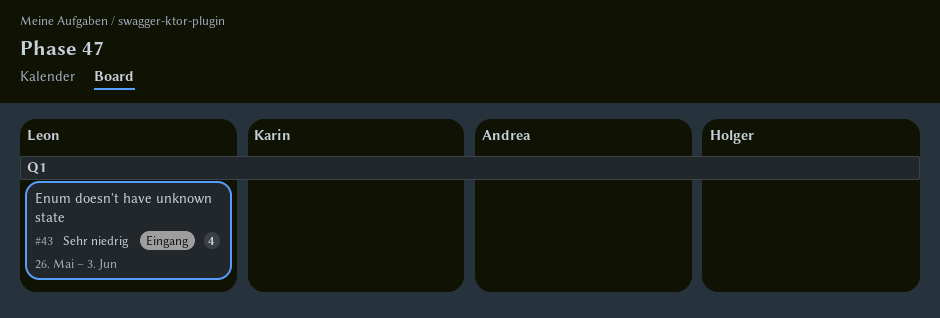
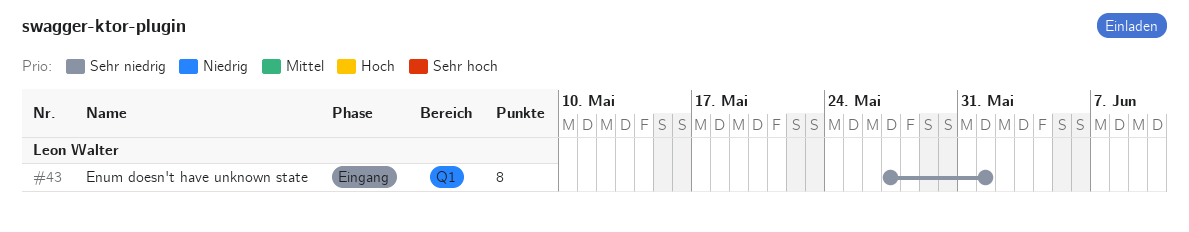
#43, estimate: 4 -> 8
#43, start: May 26 -> May 27
#43, due: Jun 3 -> Jun 1

